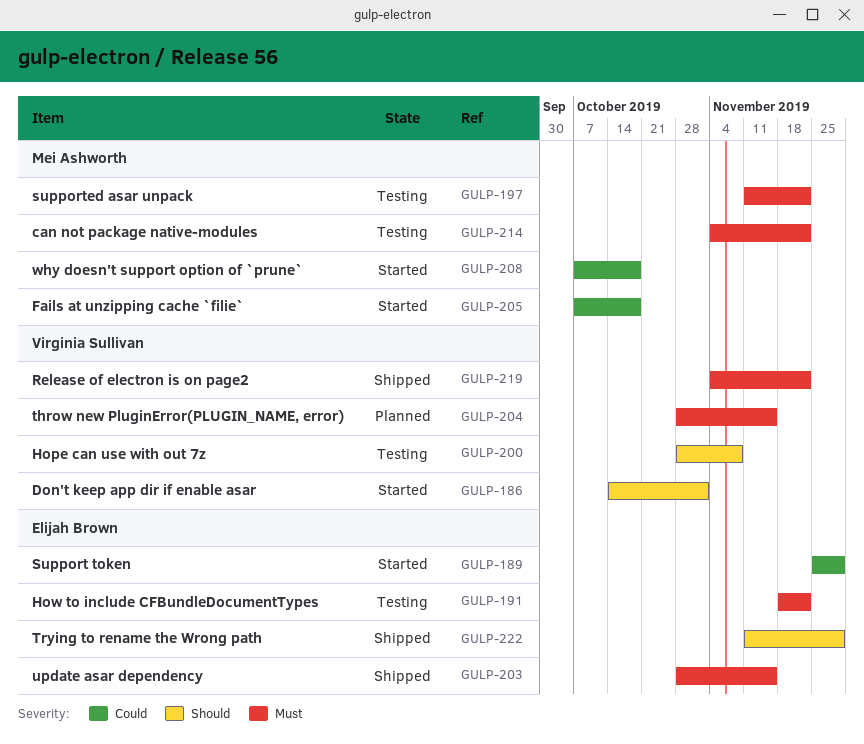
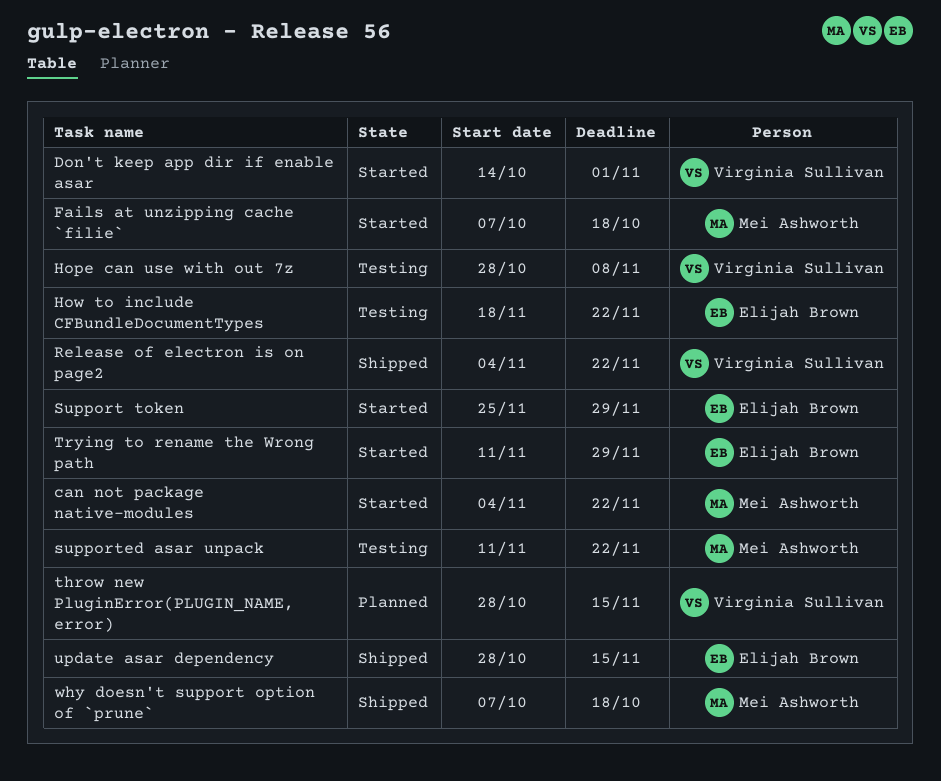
can not package native-modules, status: Testing -> Started
Trying to rename the Wrong path, status: Shipped -> Started
why doesn't support option of `prune`, status: Started -> Shipped

